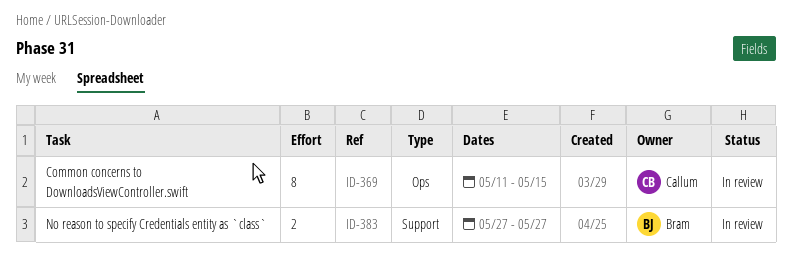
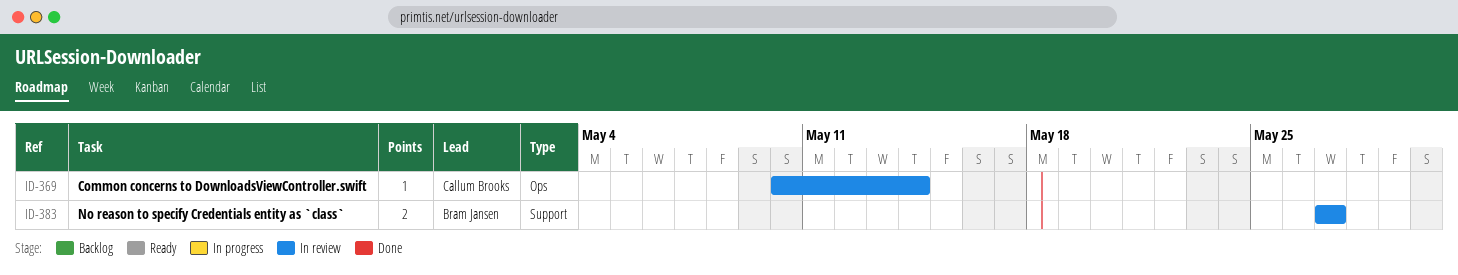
ID-369, estimate: 8 -> 1
ID-369, start: May 11 -> May 10
ID-369, due: May 15 -> May 14

